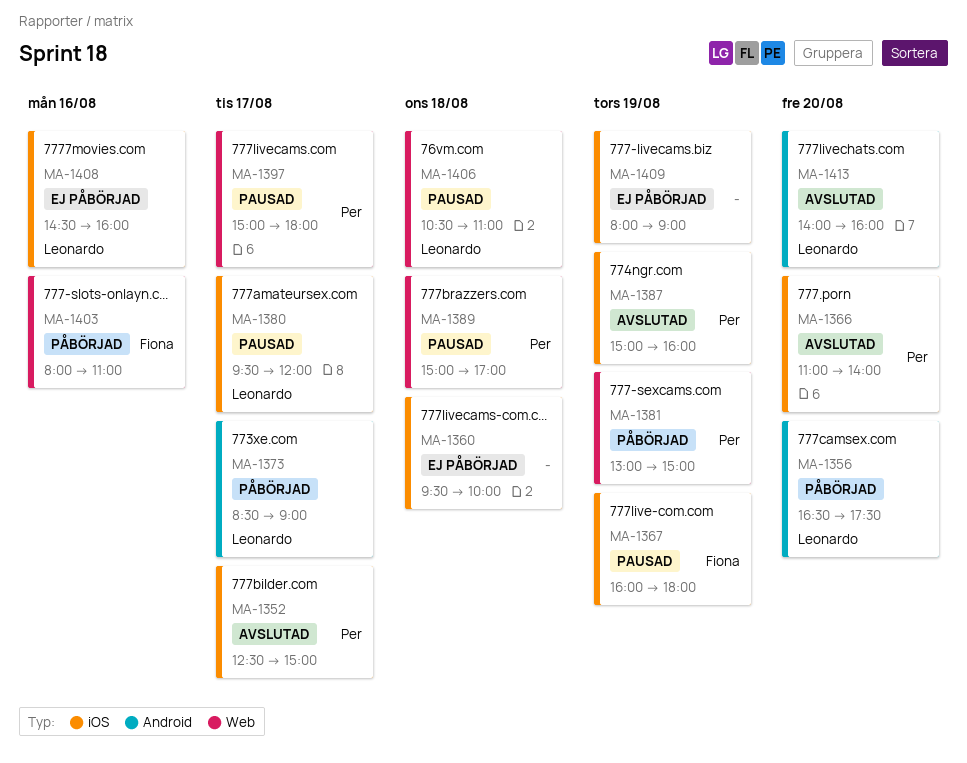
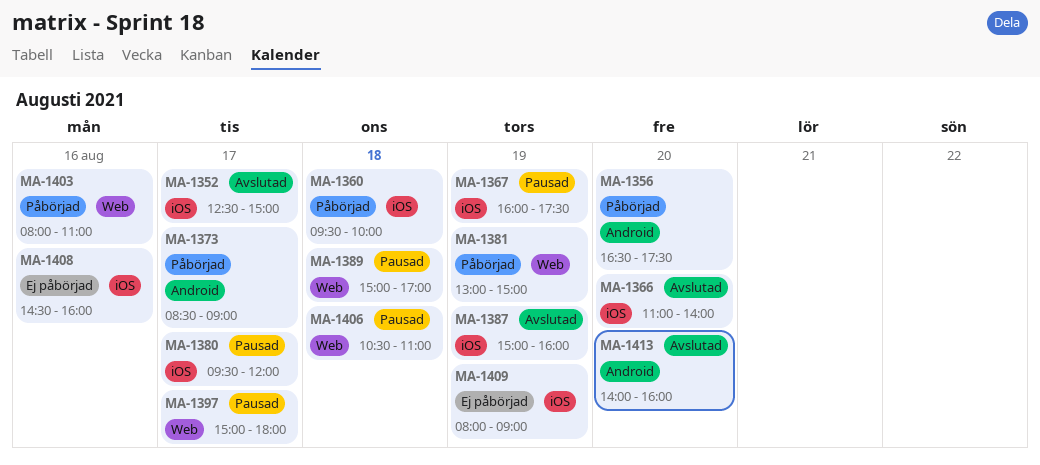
MA-1360, status: Ej påbörjad -> Påbörjad
MA-1367, ends: 18:00 -> 17:30

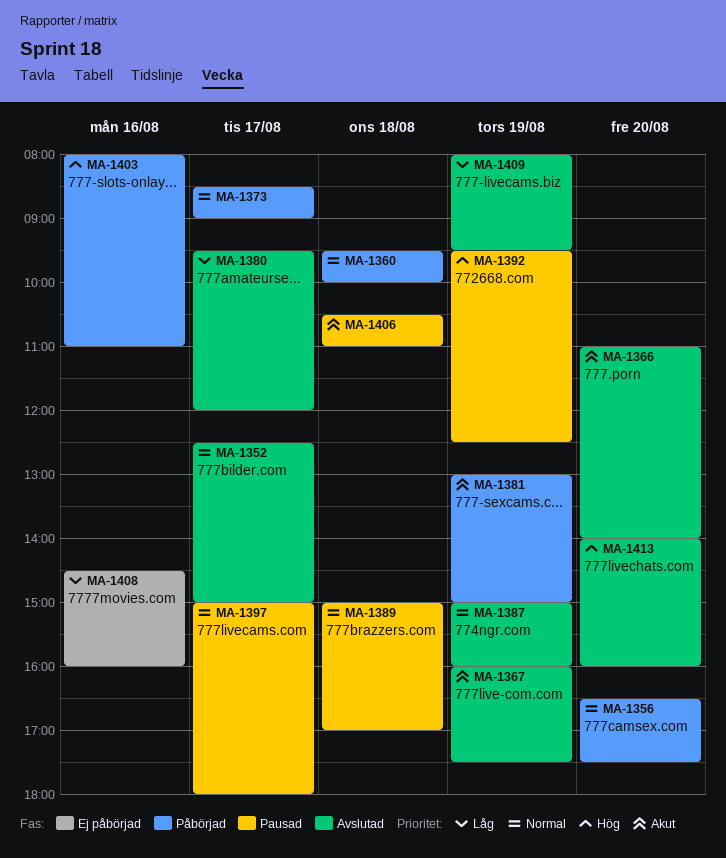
MA-1367, status: Pausad -> Avslutad
MA-1380, status: Pausad -> Avslutad
MA-1392: none -> present
MA-1409, status: Ej påbörjad -> Avslutad
MA-1409, ends: 09:00 -> 09:30

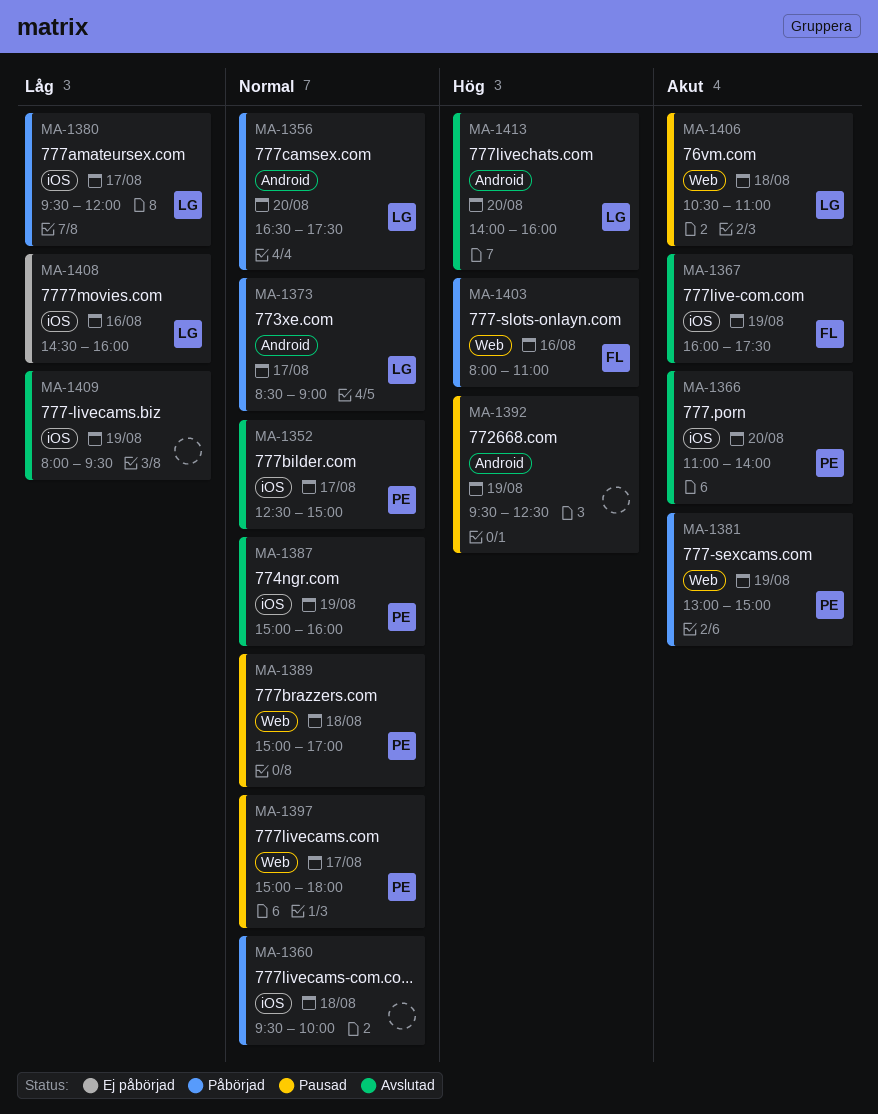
MA-1380, status: Avslutad -> Påbörjad

